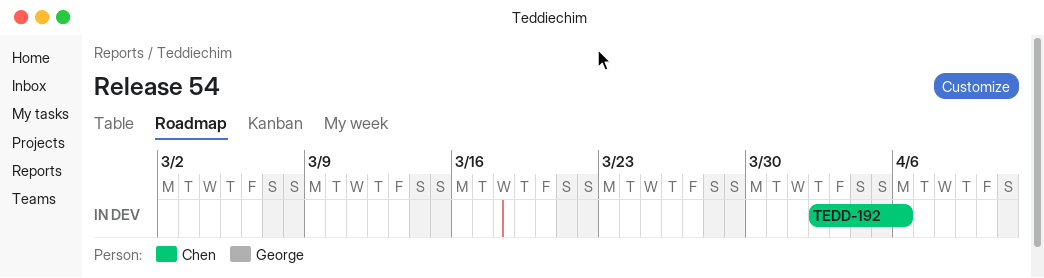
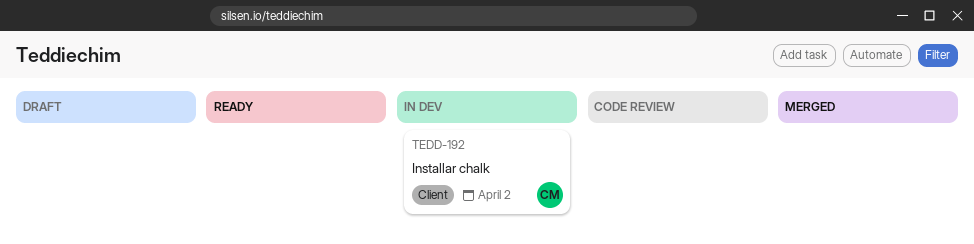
TEDD-192, due: Apr 6 -> Apr 2

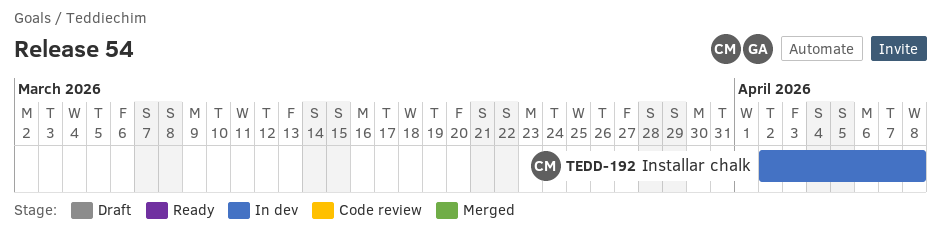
TEDD-192, due: Apr 2 -> Apr 8

